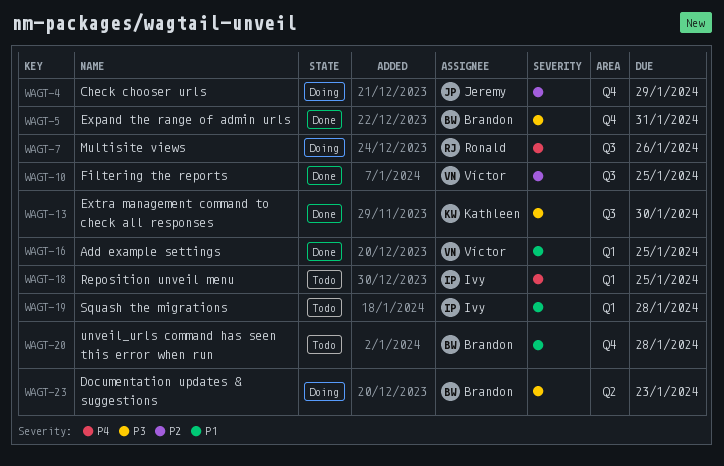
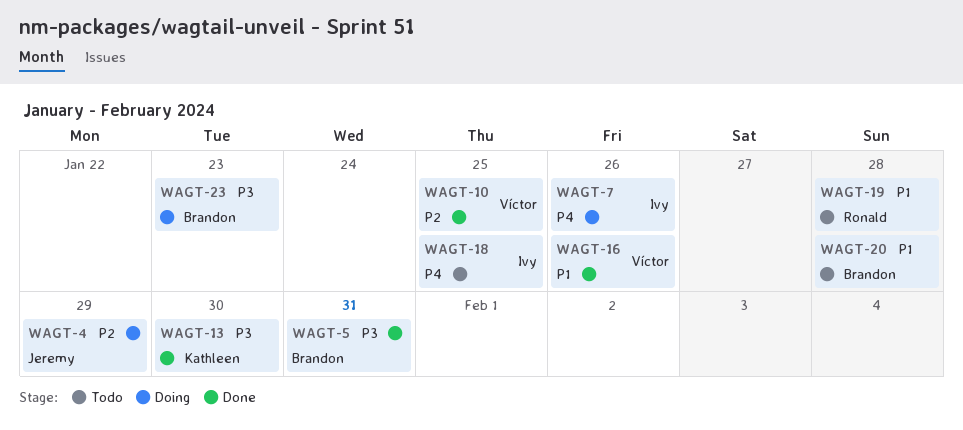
WAGT-7, owner: Ronald -> Ivy
WAGT-16, due: Jan 25 -> Jan 26
WAGT-19, owner: Ivy -> Ronald

